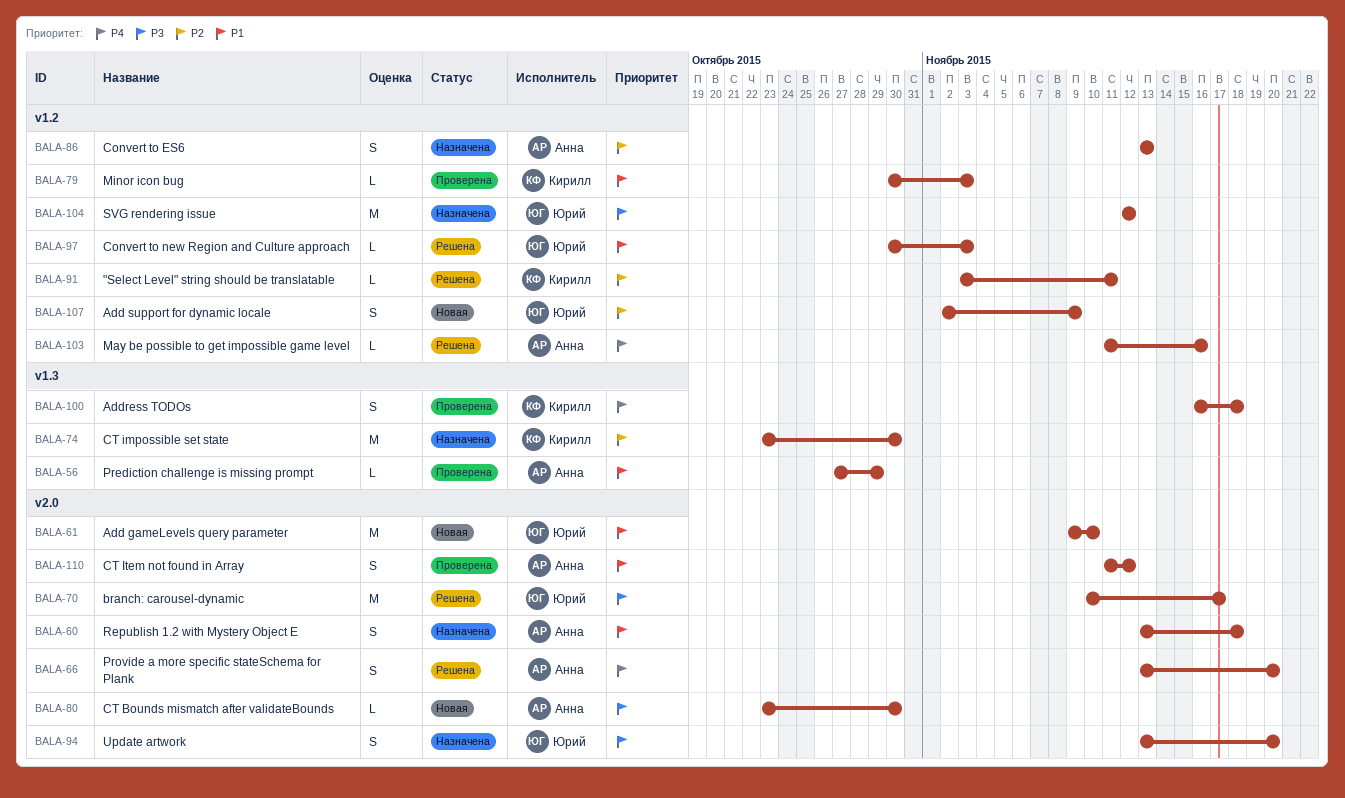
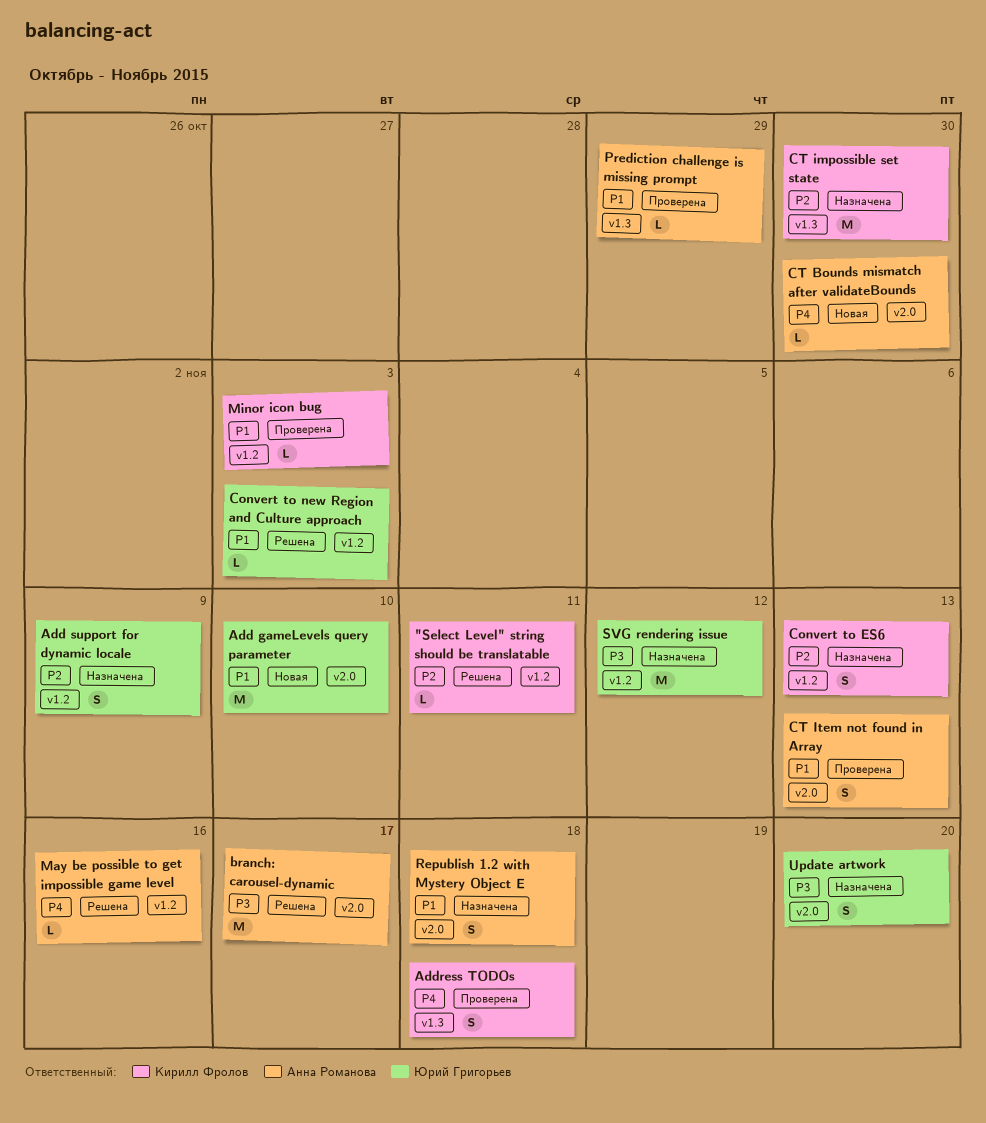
Add support for dynamic locale, status: Новая -> Назначена
branch: carousel-dynamic, owner: Юрий Григорьев -> Анна Романова
Convert to ES6, owner: Анна Романова -> Кирилл Фролов
CT Bounds mismatch after validateBounds, priority: P3 -> P4
CT Item not found in Array, due: Nov 12 -> Nov 13
Provide a more specific stateSchema for Plank: present -> none

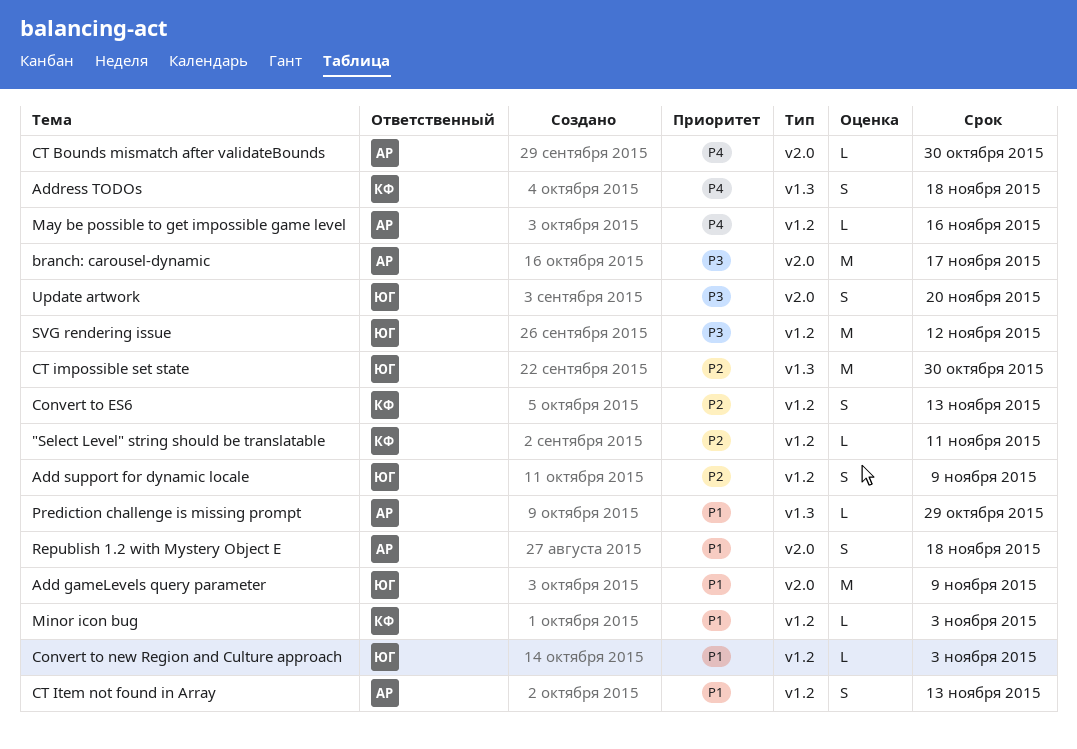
Add gameLevels query parameter, due: Nov 10 -> Nov 9
CT impossible set state, owner: Кирилл Фролов -> Юрий Григорьев
CT Item not found in Array, label: v2.0 -> v1.2

